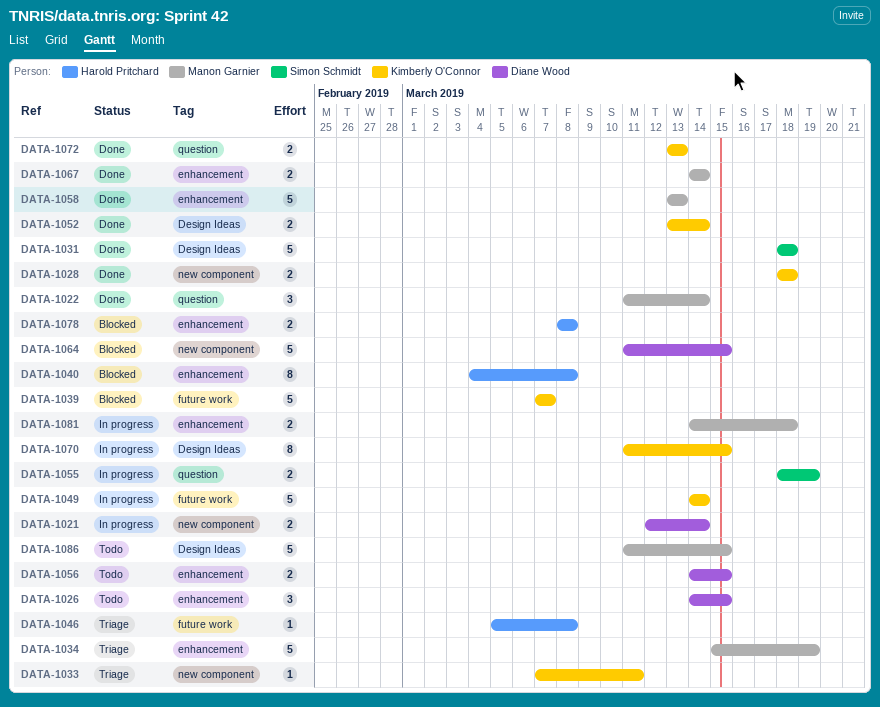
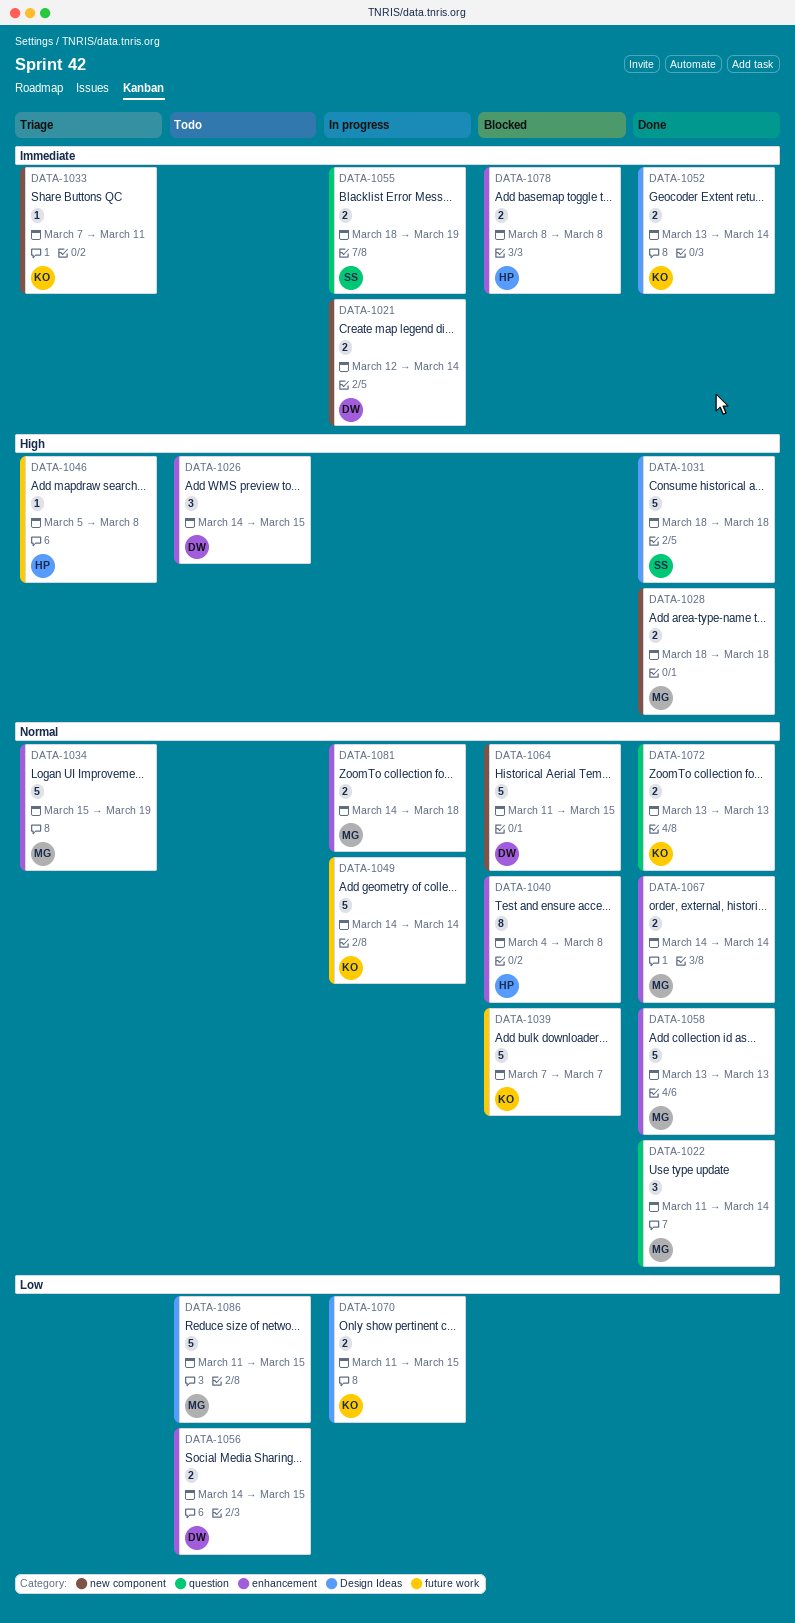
DATA-1028, owner: Kimberly O'Connor -> Manon Garnier
DATA-1070, estimate: 8 -> 2

